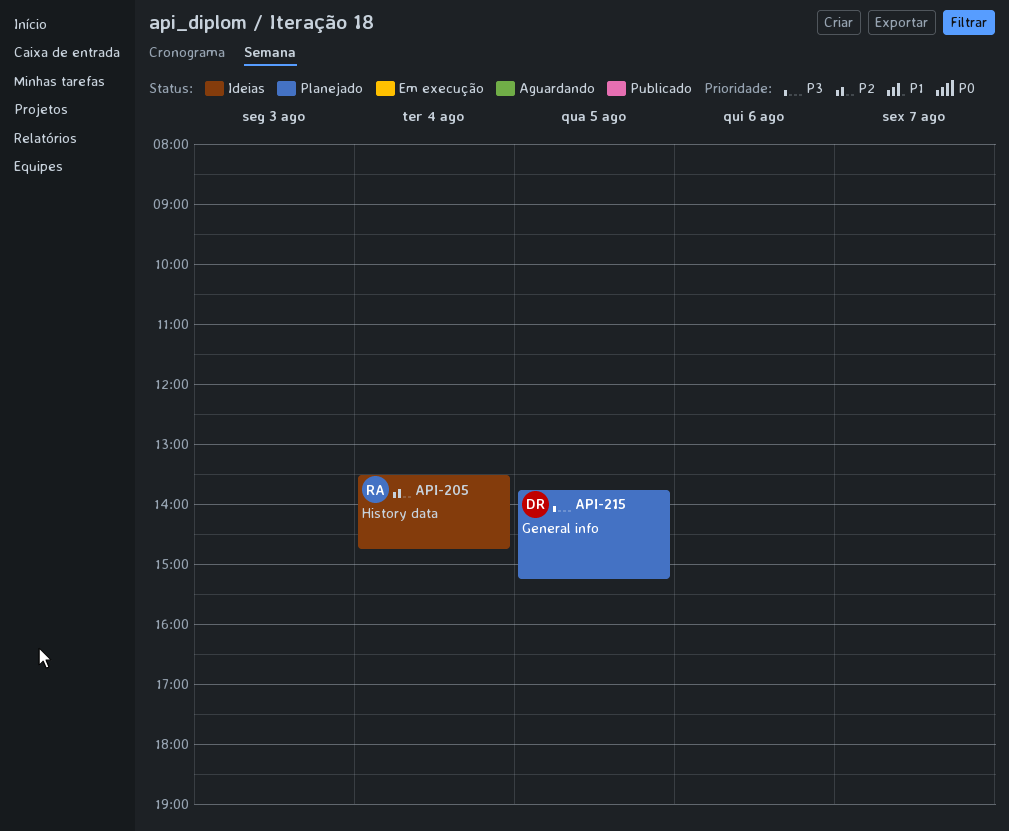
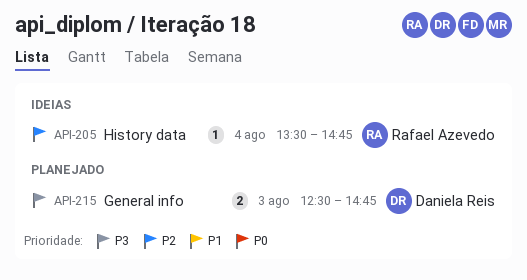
API-215, day: Aug 5 -> Aug 3
API-215, begins: 13:45 -> 12:30
API-215, ends: 15:15 -> 14:45

